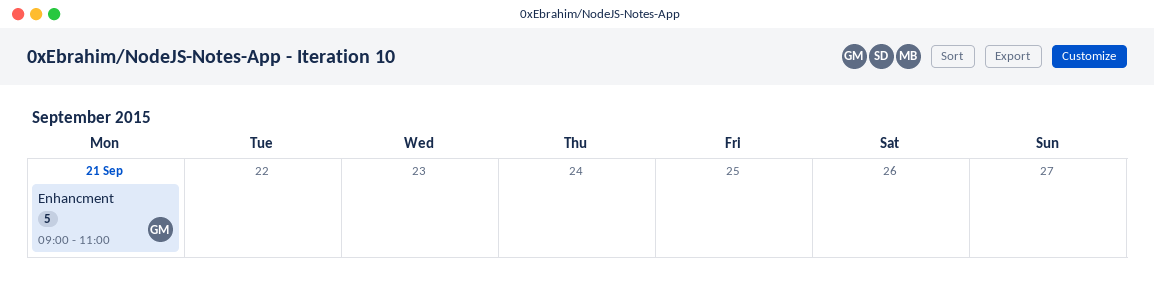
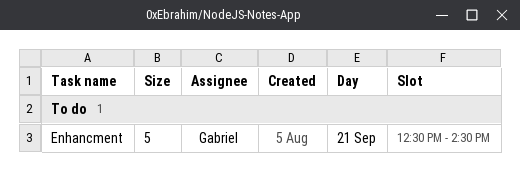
Enhancment, begins: 09:00 -> 12:30
Enhancment, ends: 11:00 -> 14:30

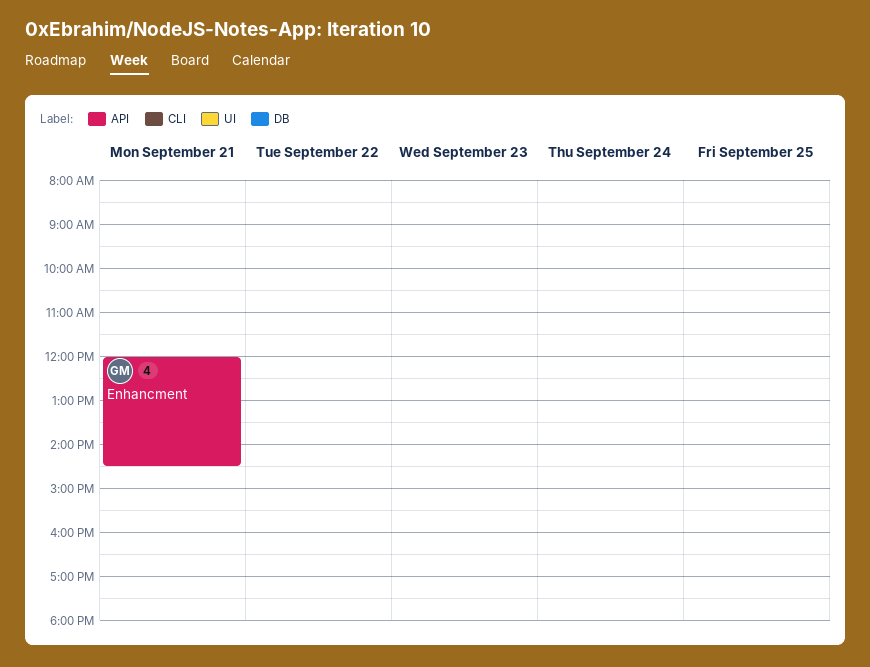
Enhancment, estimate: 5 -> 4
Enhancment, begins: 12:30 -> 12:00

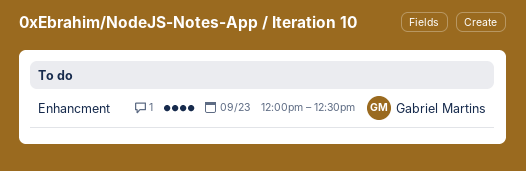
Enhancment, day: Sep 21 -> Sep 23
Enhancment, ends: 14:30 -> 12:30

